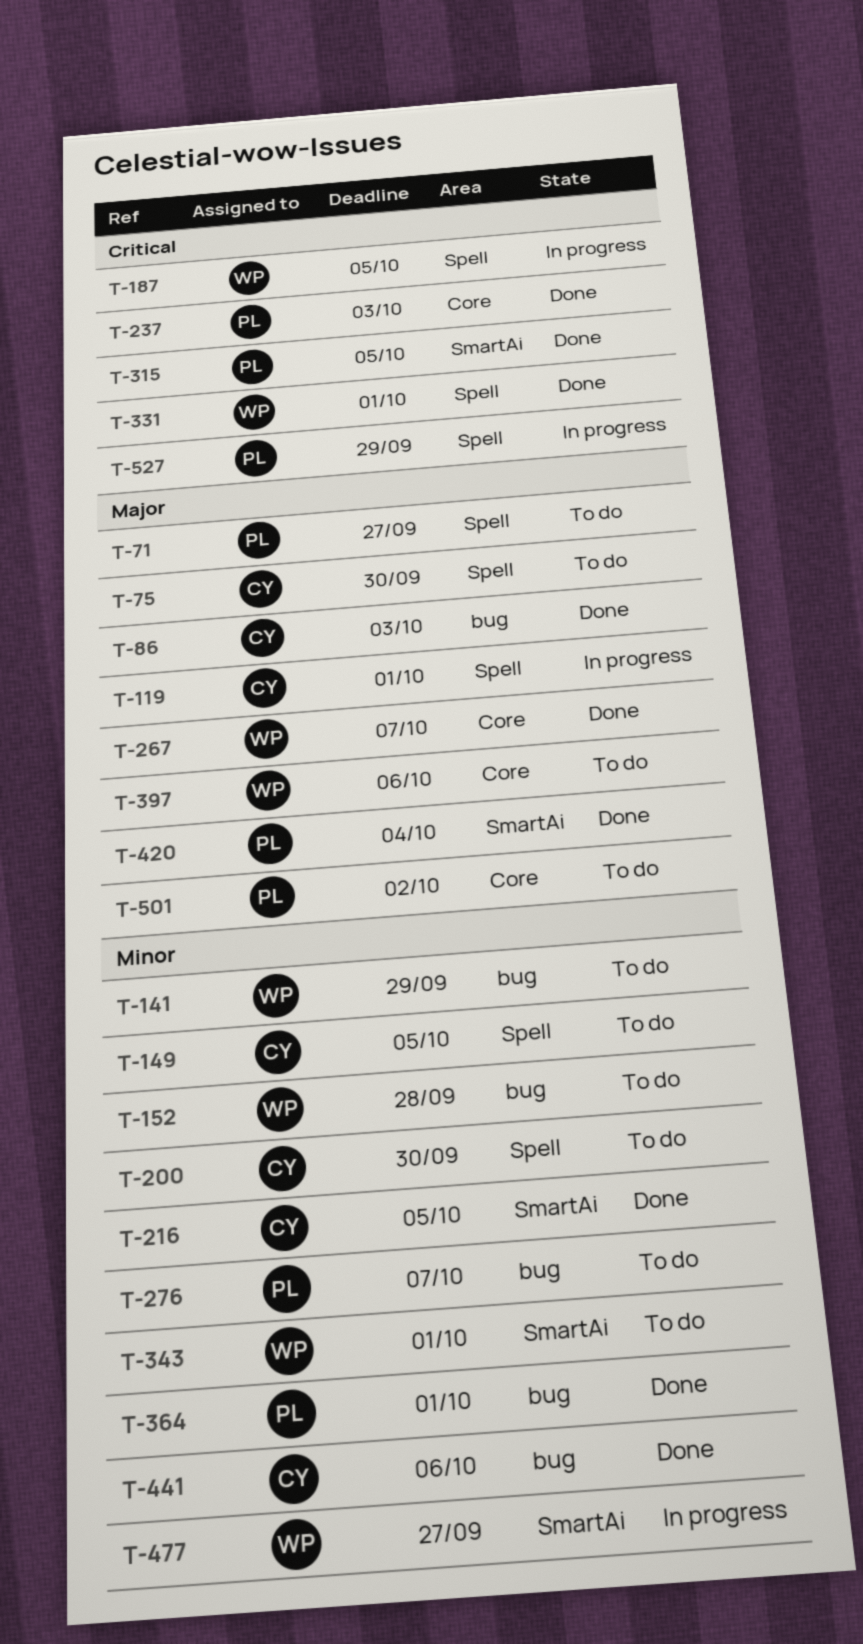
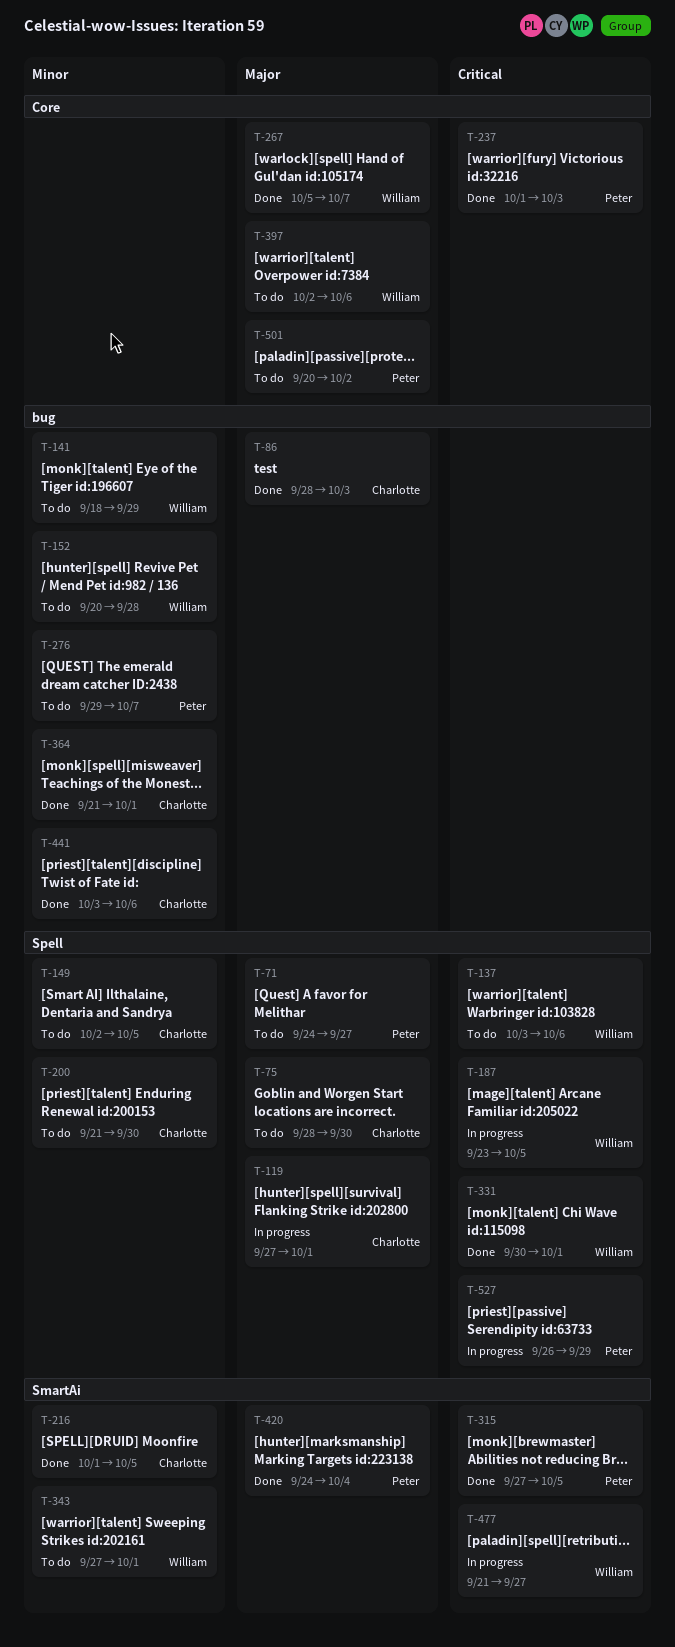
T-137: none -> present
T-364, owner: Peter -> Charlotte
T-477, priority: Minor -> Critical

